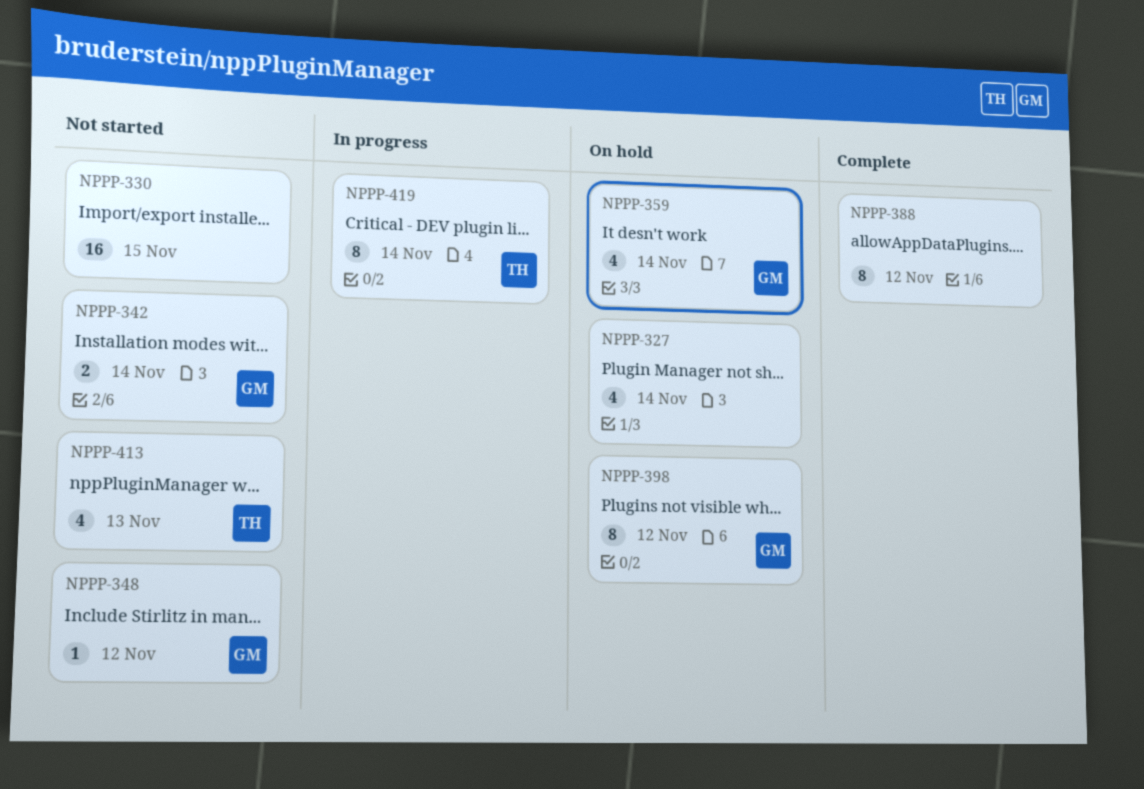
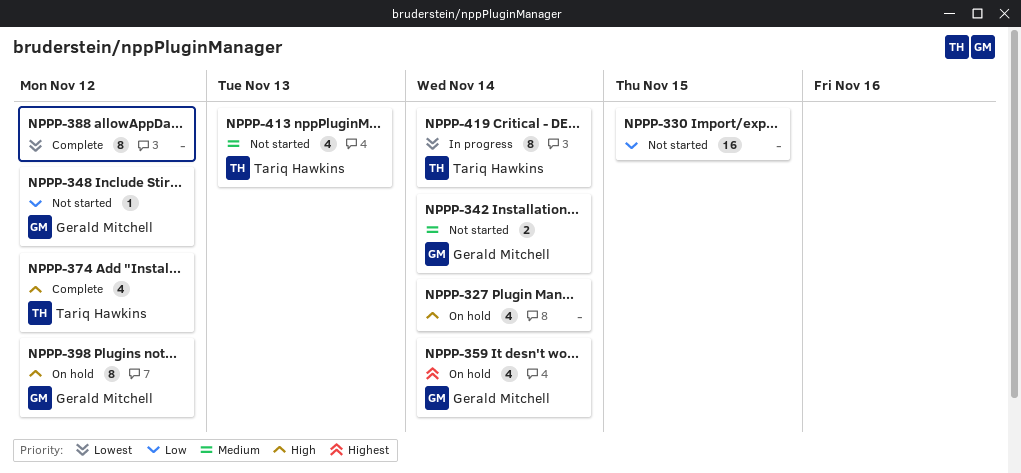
NPPP-374: none -> present

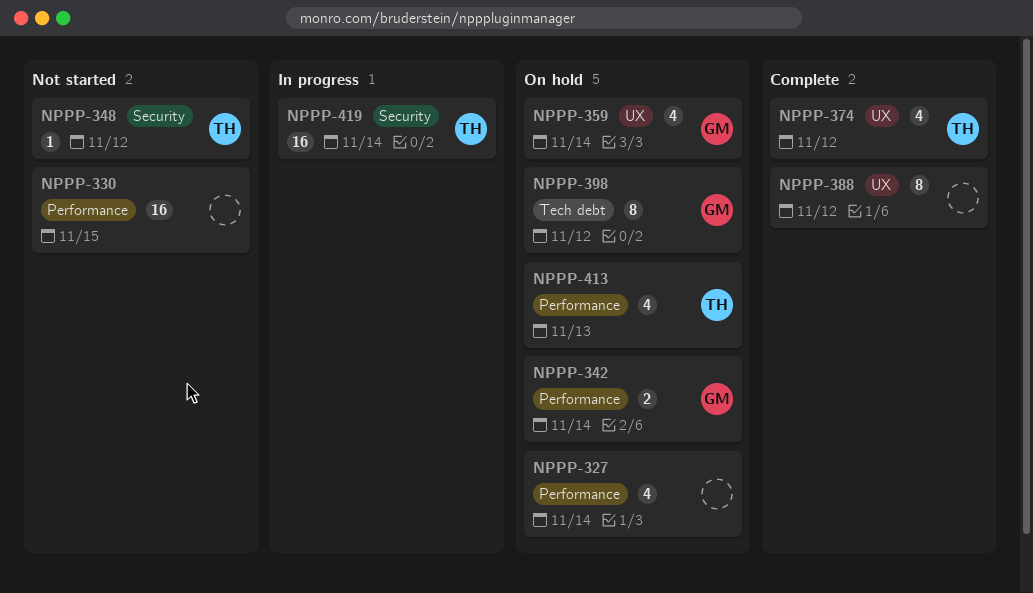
NPPP-342, status: Not started -> On hold
NPPP-348, owner: Gerald Mitchell -> Tariq Hawkins
NPPP-413, status: Not started -> On hold
NPPP-419, estimate: 8 -> 16

